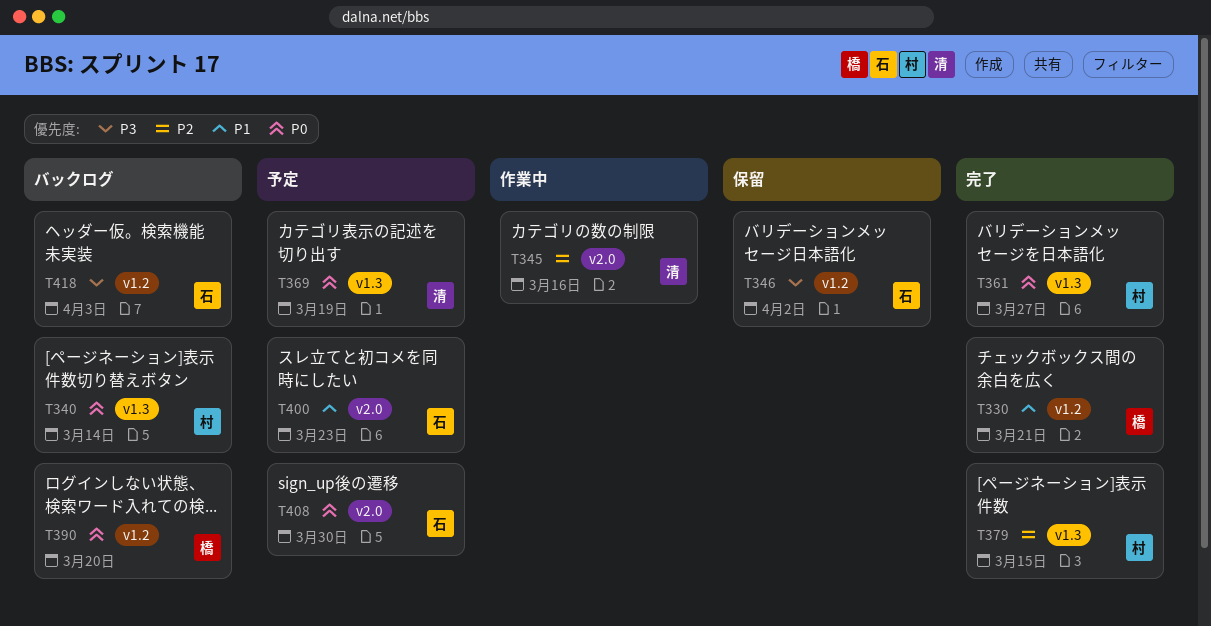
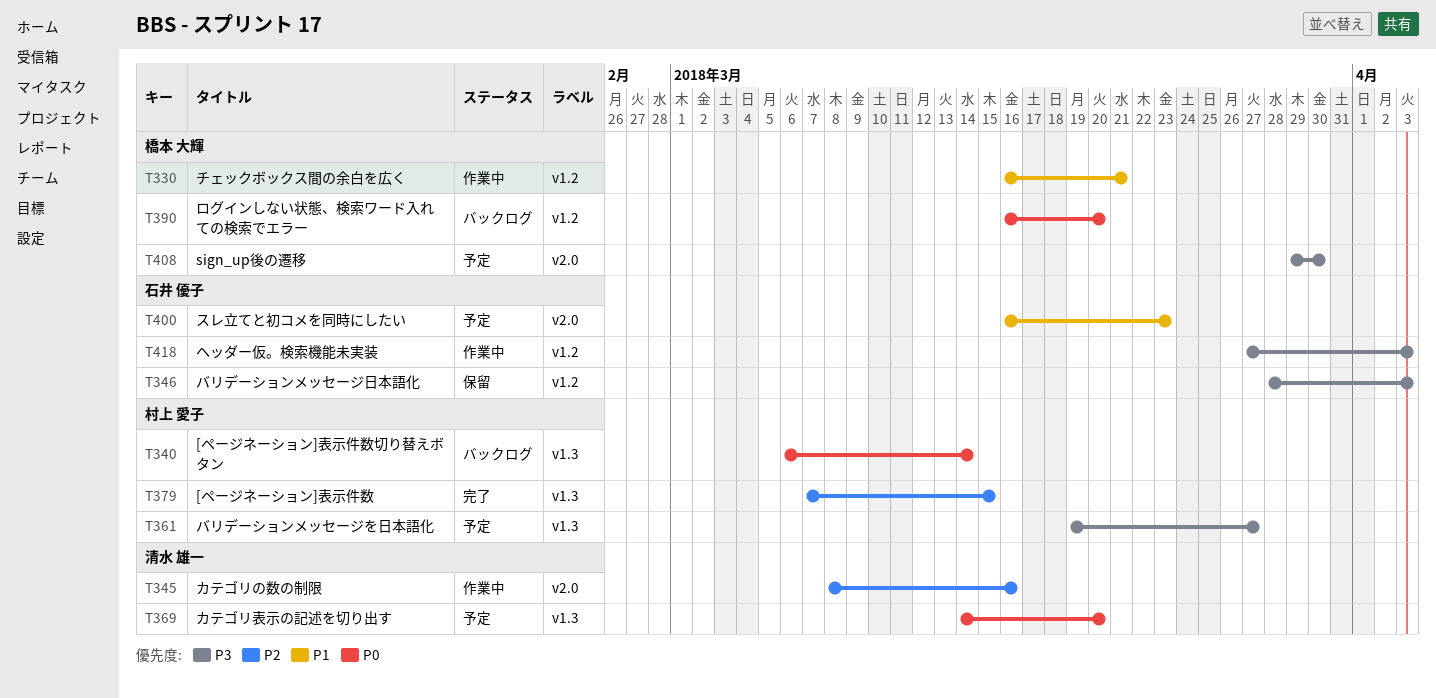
T330, status: 完了 -> 作業中
T346, due: Apr 2 -> Apr 3
T361, status: 完了 -> 予定
T361, priority: P0 -> P3
T369, due: Mar 19 -> Mar 20
T408, owner: 石井 優子 -> 橋本 大輝
T408, priority: P0 -> P3
T418, status: バックログ -> 作業中

